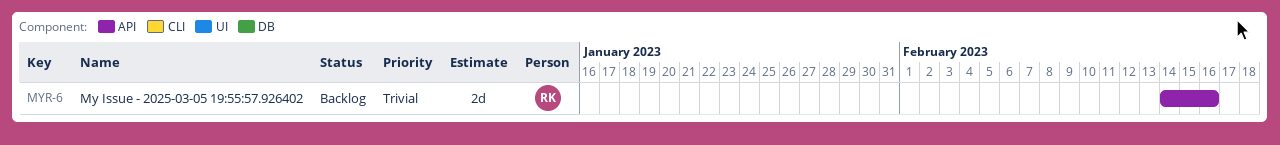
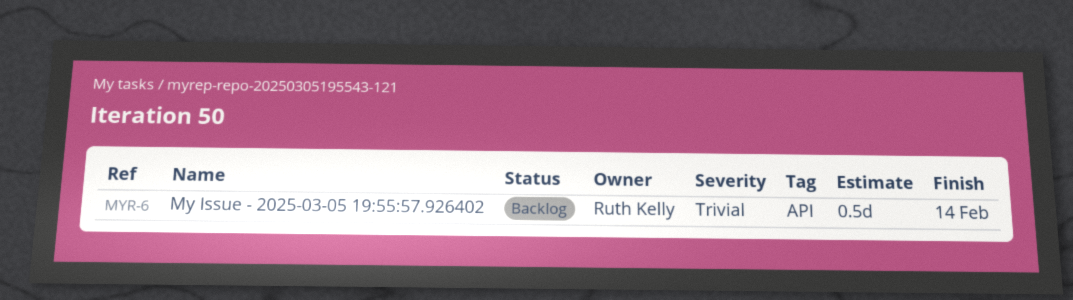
MYR-6, estimate: 2d -> 0.5d
MYR-6, due: Feb 16 -> Feb 14

